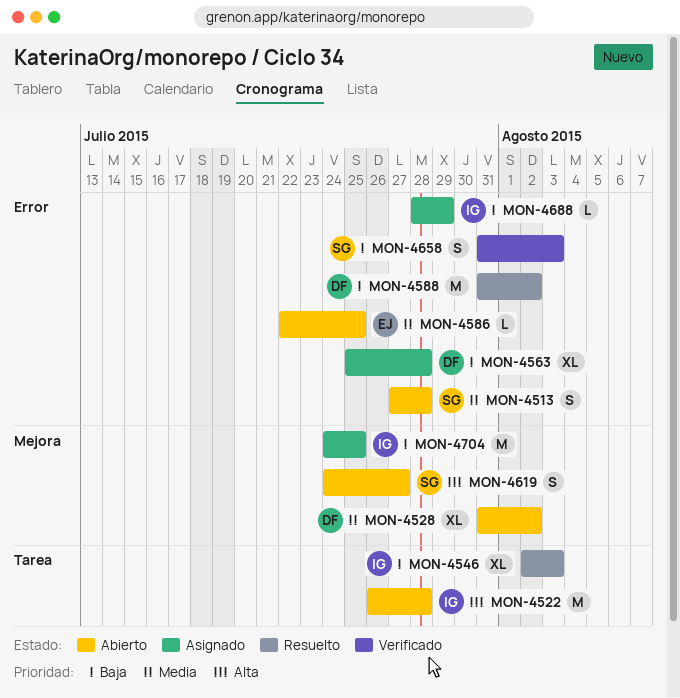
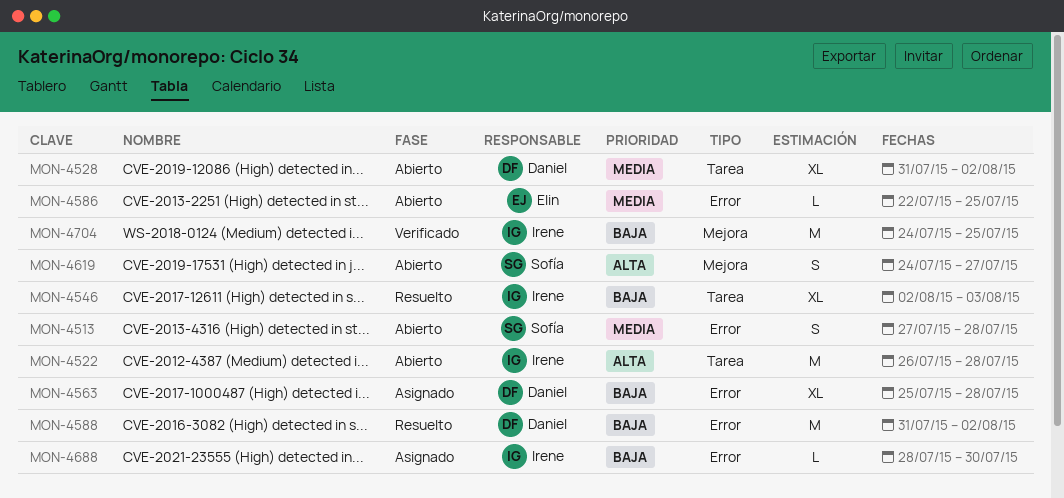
MON-4528, label: Mejora -> Tarea
MON-4658: present -> none
MON-4688, due: Jul 29 -> Jul 30
MON-4704, status: Asignado -> Verificado

